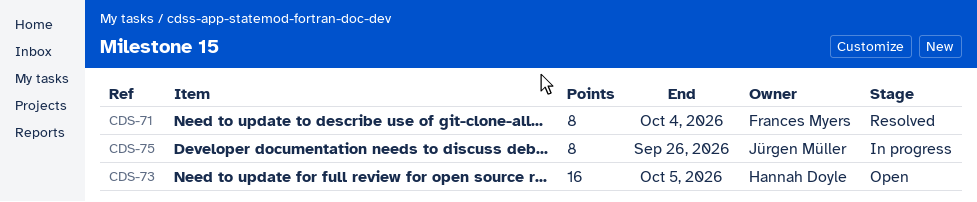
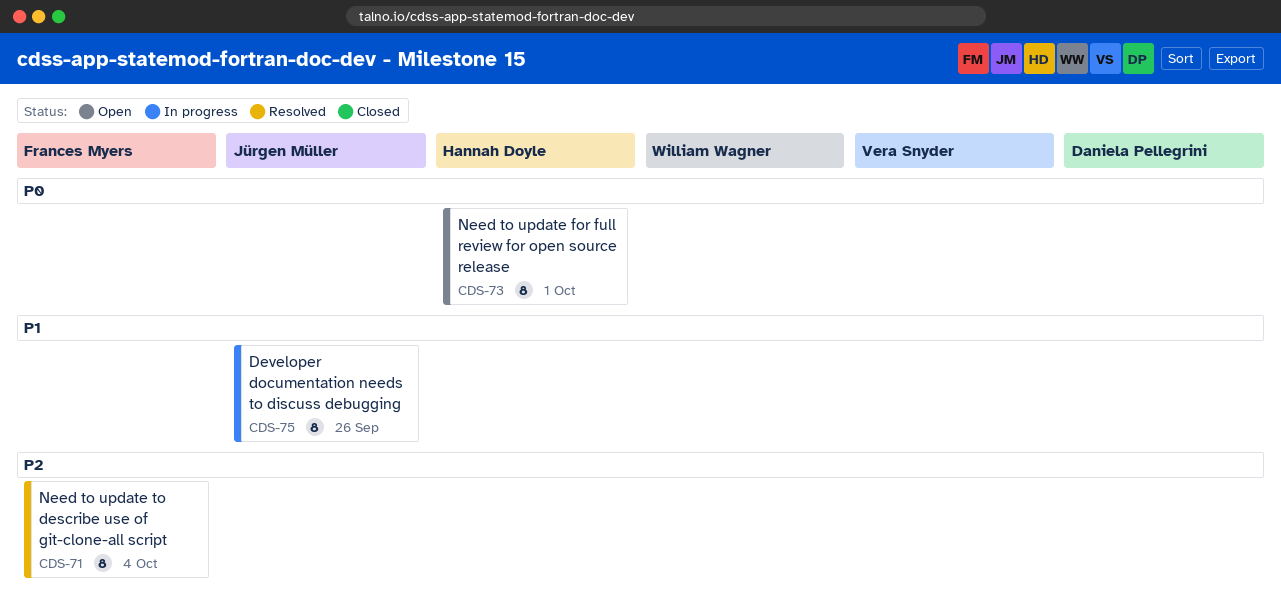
CDS-73, estimate: 16 -> 8
CDS-73, due: Oct 5 -> Oct 1

